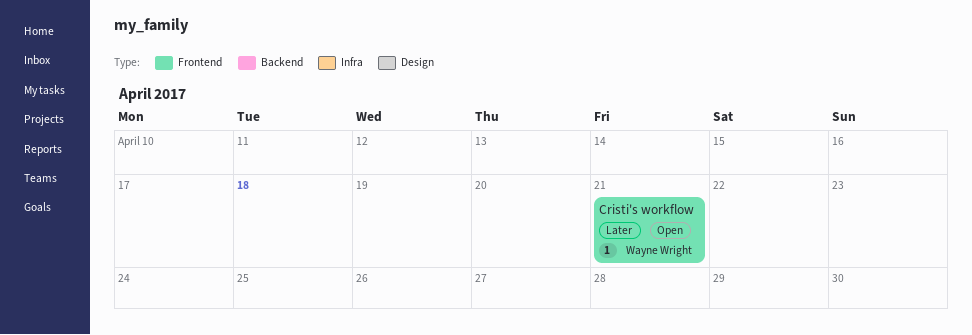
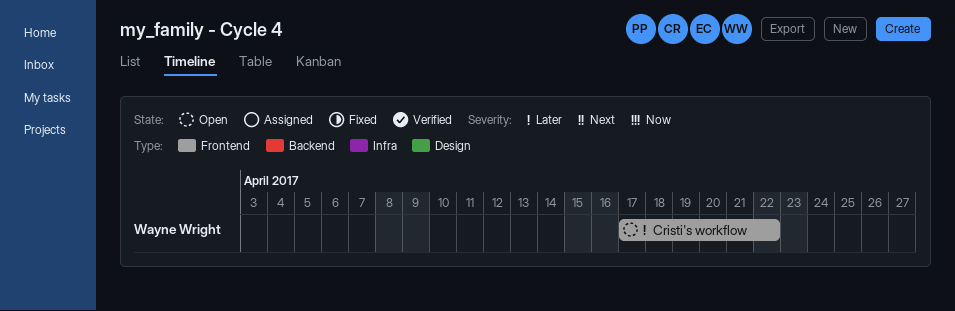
Cristi's workflow, due: Apr 21 -> Apr 22

